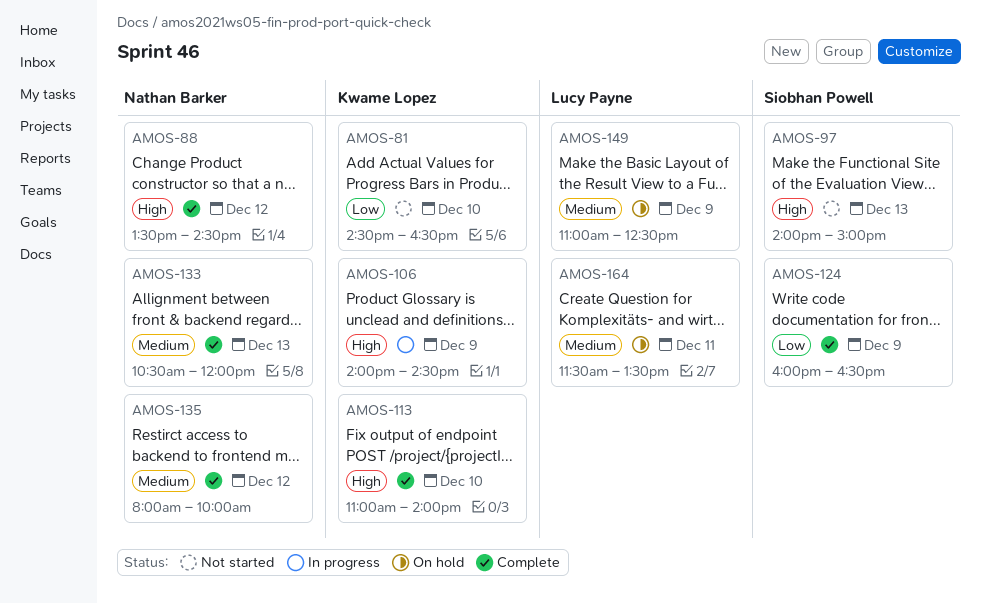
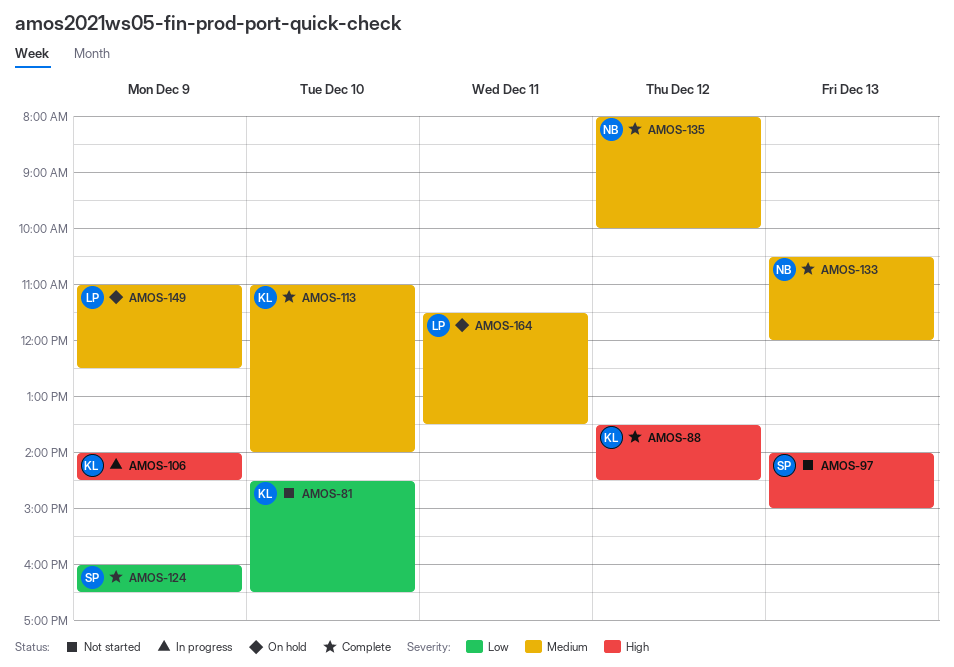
AMOS-88, owner: Nathan Barker -> Kwame Lopez
AMOS-113, priority: High -> Medium

